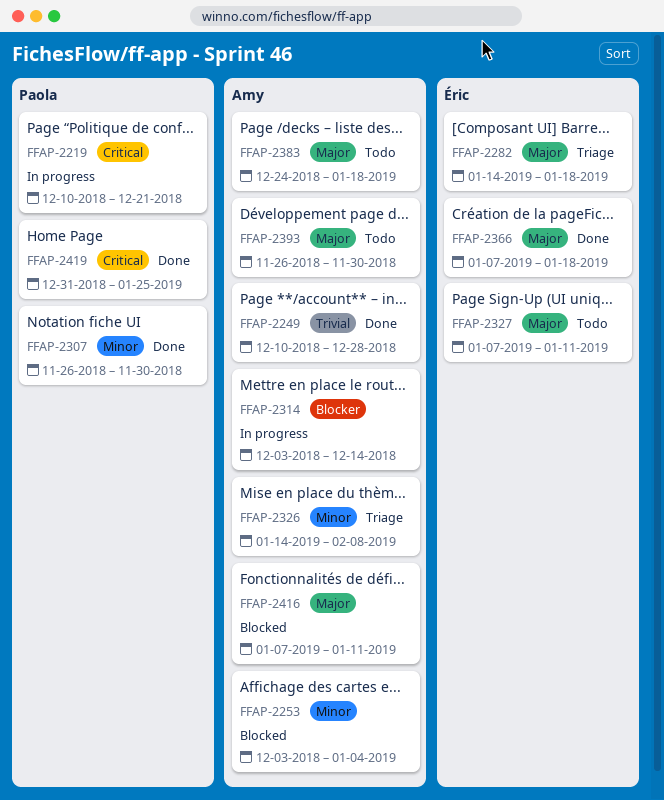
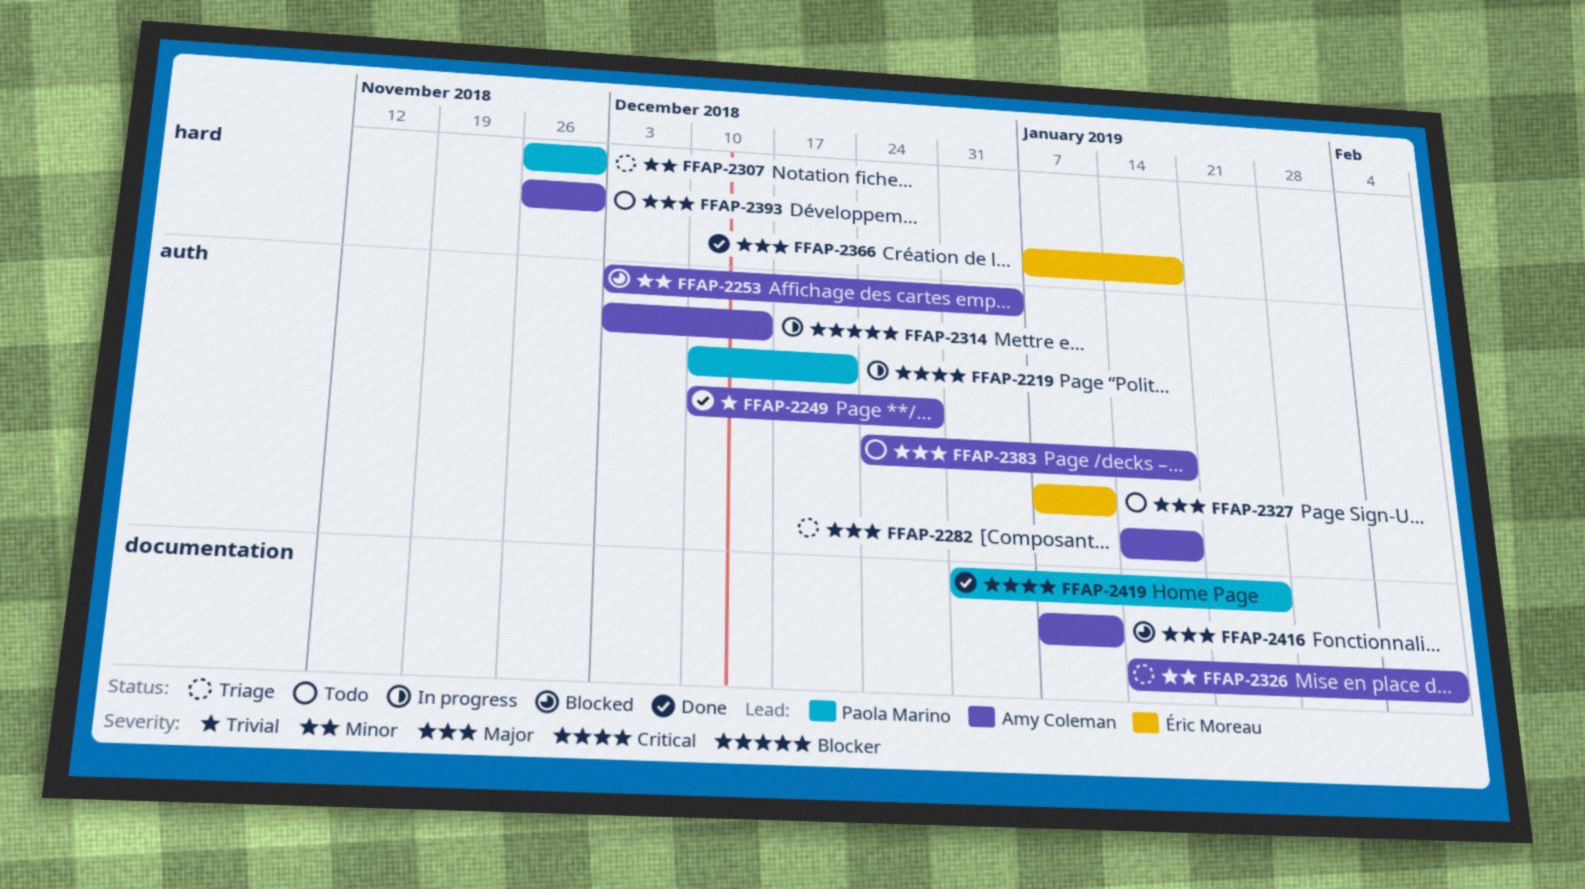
FFAP-2282, owner: Éric Moreau -> Amy Coleman
FFAP-2307, status: Done -> Triage

